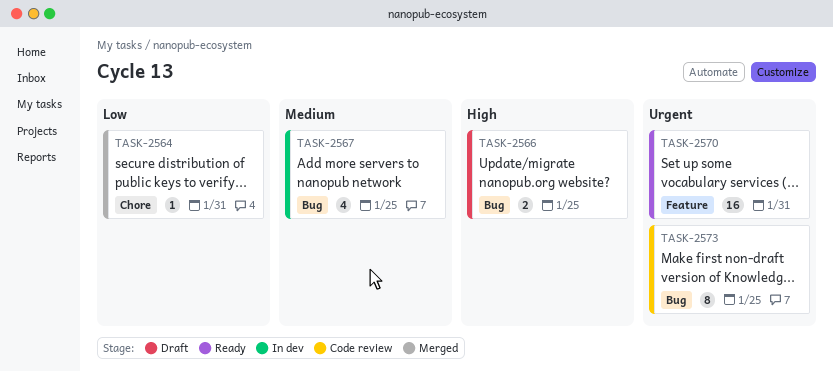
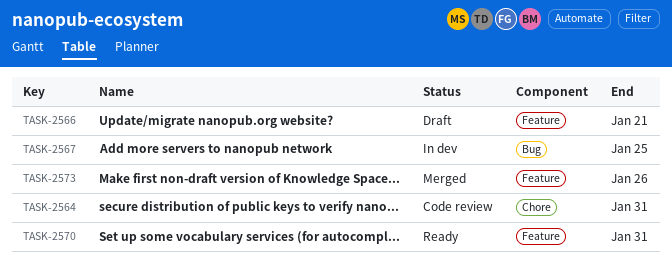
TASK-2564, status: Merged -> Code review
TASK-2566, label: Bug -> Feature
TASK-2566, due: Jan 25 -> Jan 21
TASK-2573, status: Code review -> Merged
TASK-2573, label: Bug -> Feature
TASK-2573, due: Jan 25 -> Jan 26

